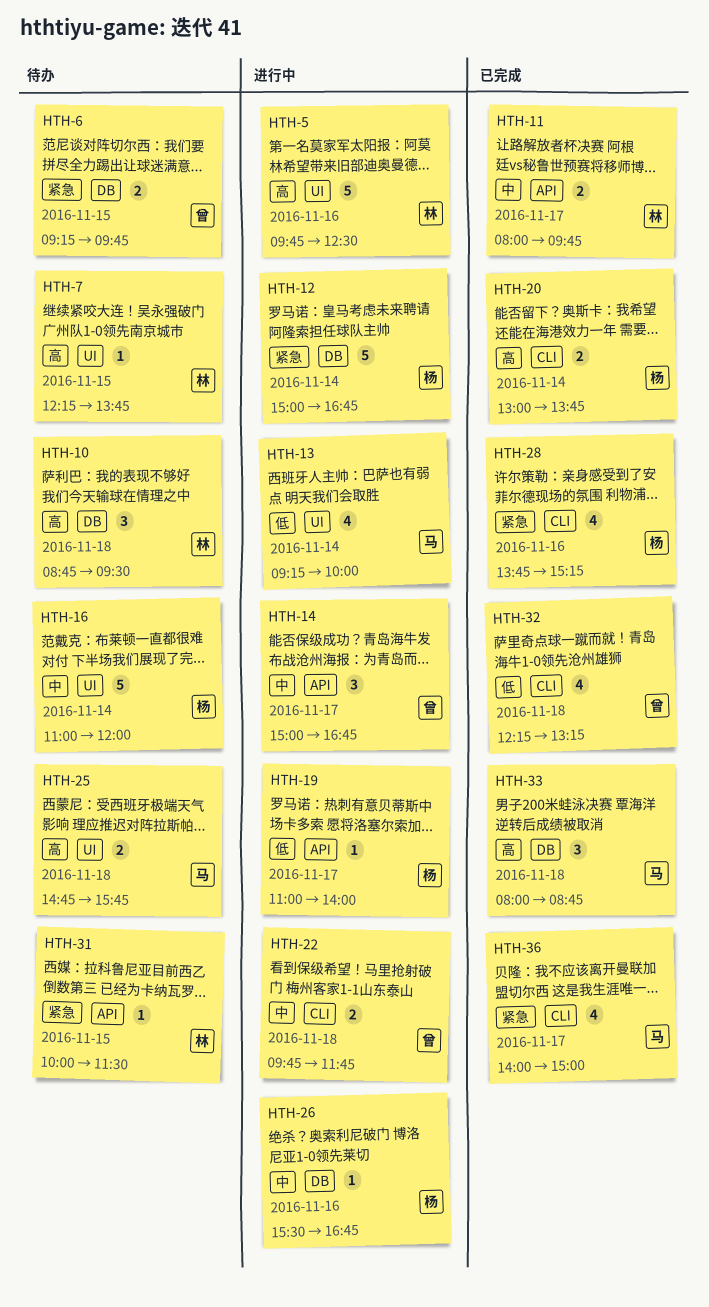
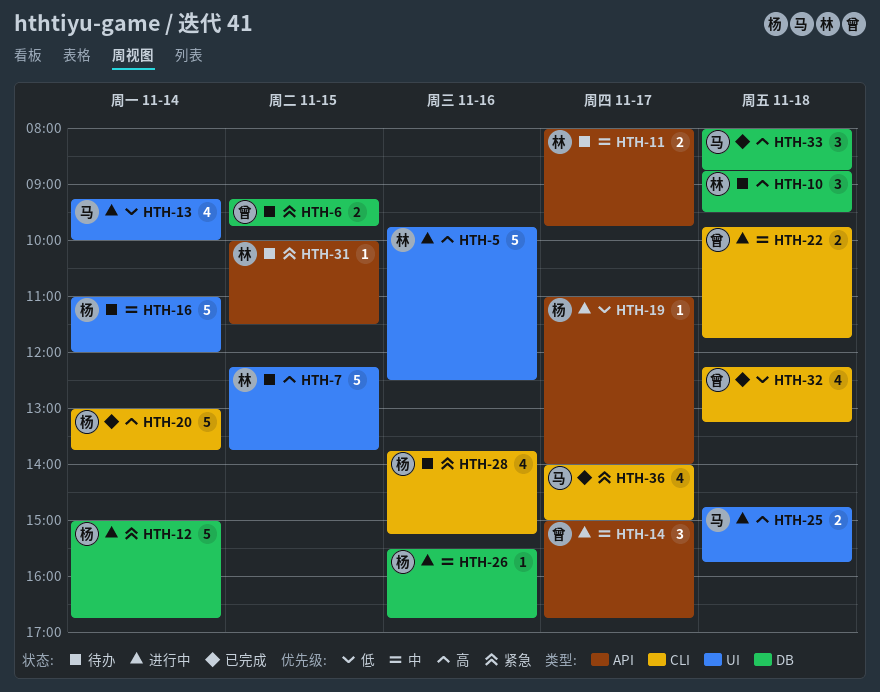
HTH-7, estimate: 1 -> 5
HTH-11, status: 已完成 -> 待办
HTH-20, estimate: 2 -> 5
HTH-25, status: 待办 -> 进行中
HTH-28, status: 已完成 -> 待办

